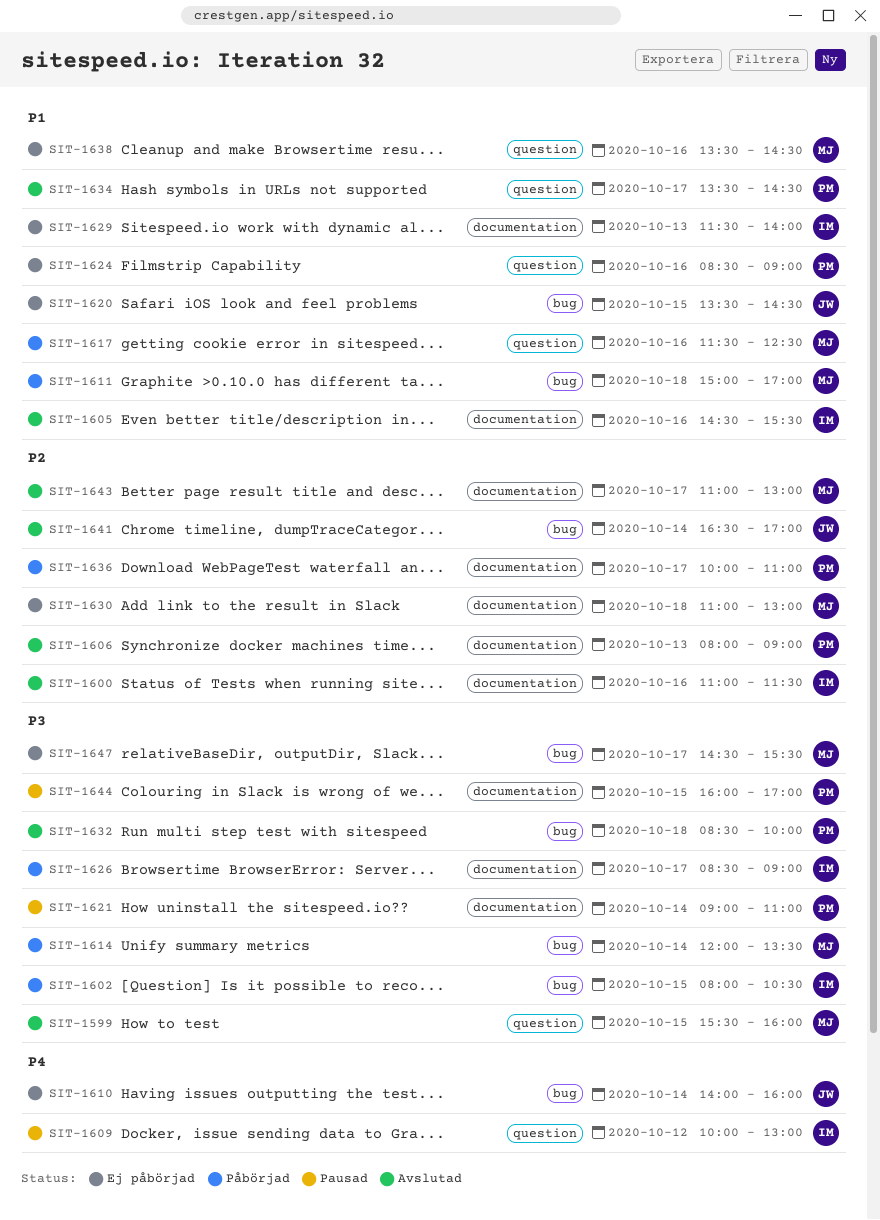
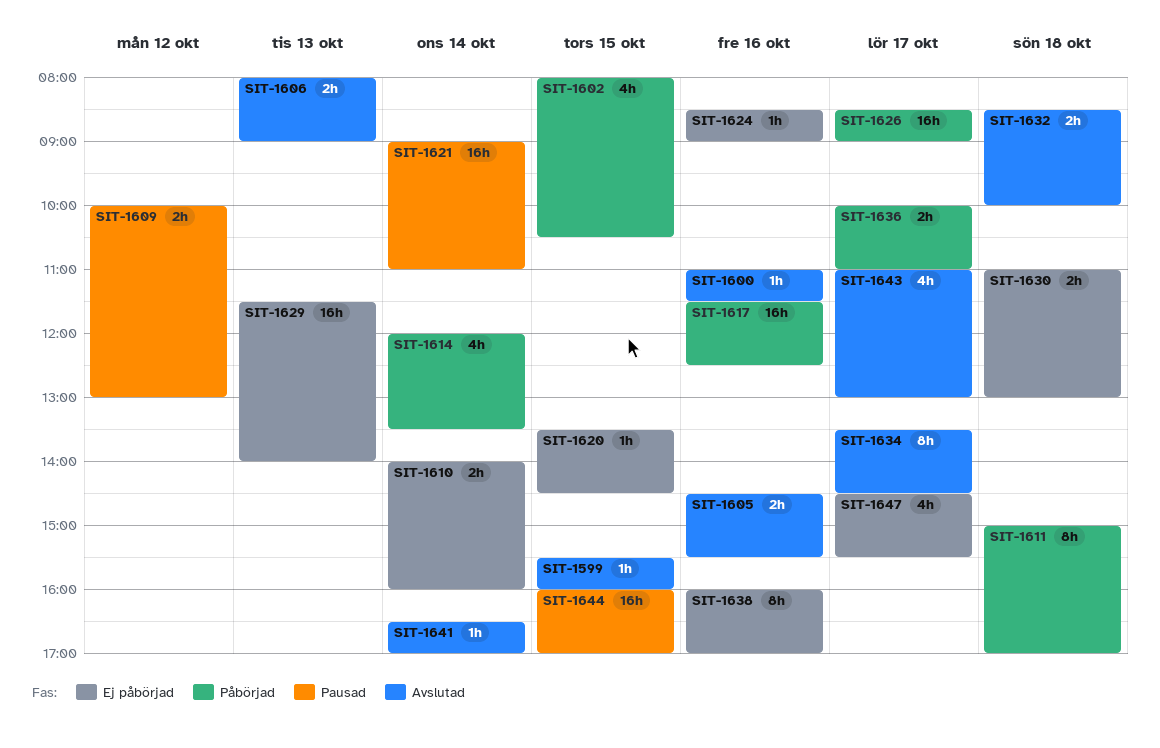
SIT-1638, begins: 13:30 -> 16:00
SIT-1638, ends: 14:30 -> 17:00

